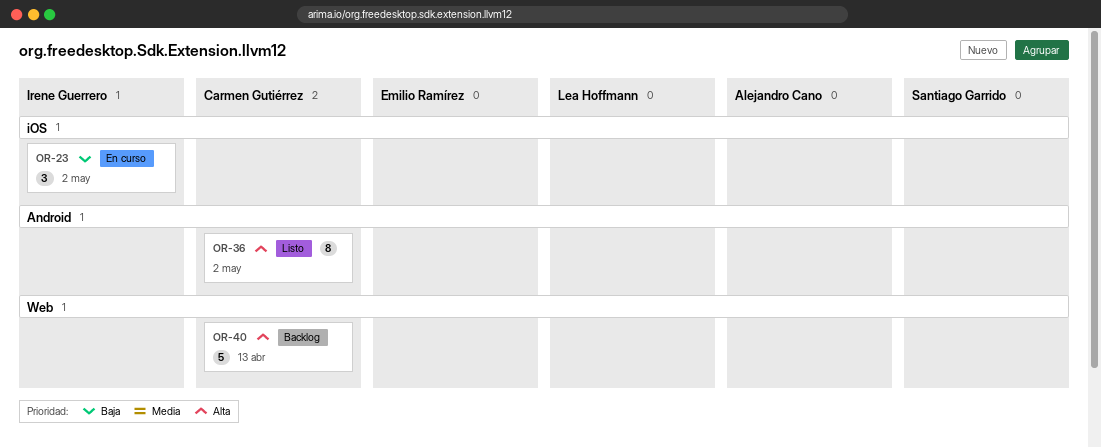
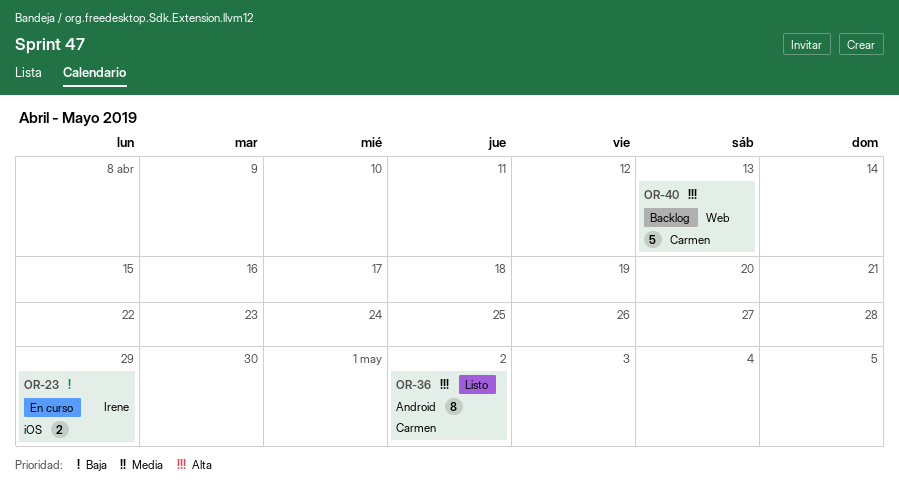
OR-23, estimate: 3 -> 2
OR-23, due: May 2 -> Apr 29

